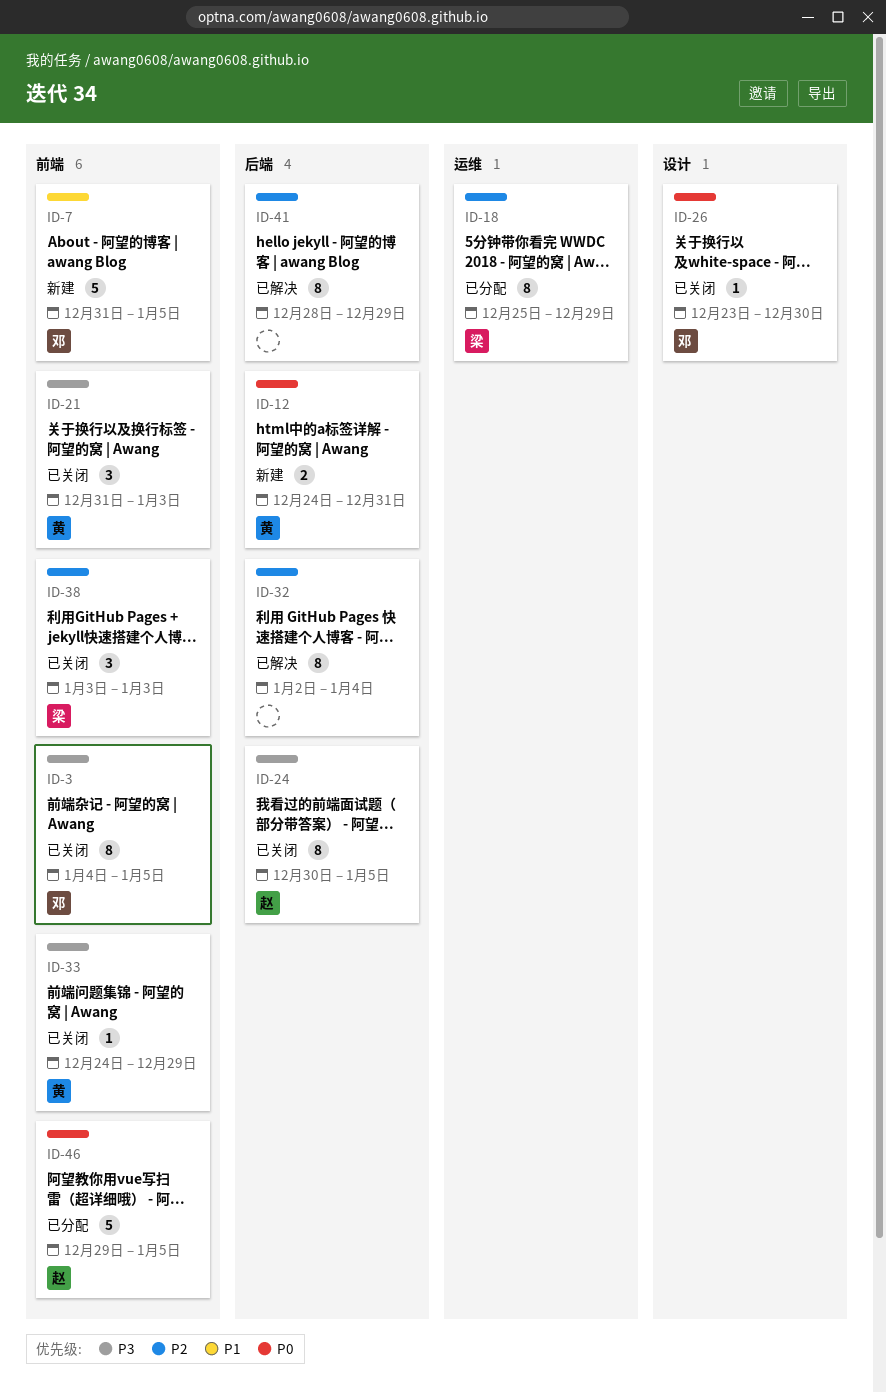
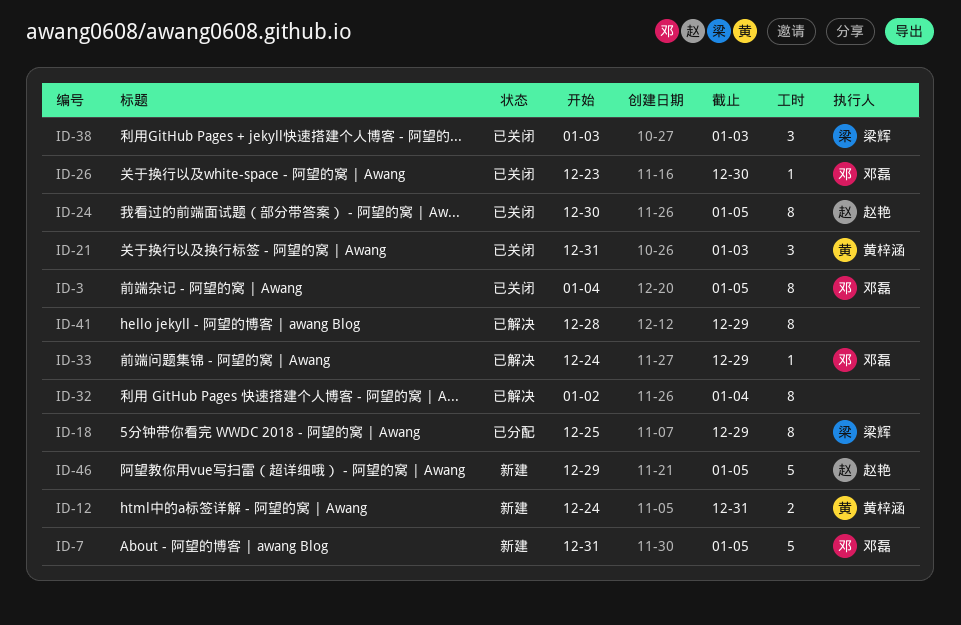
ID-33, status: 已关闭 -> 已解决
ID-33, owner: 黄梓涵 -> 邓磊
ID-46, status: 已分配 -> 新建

